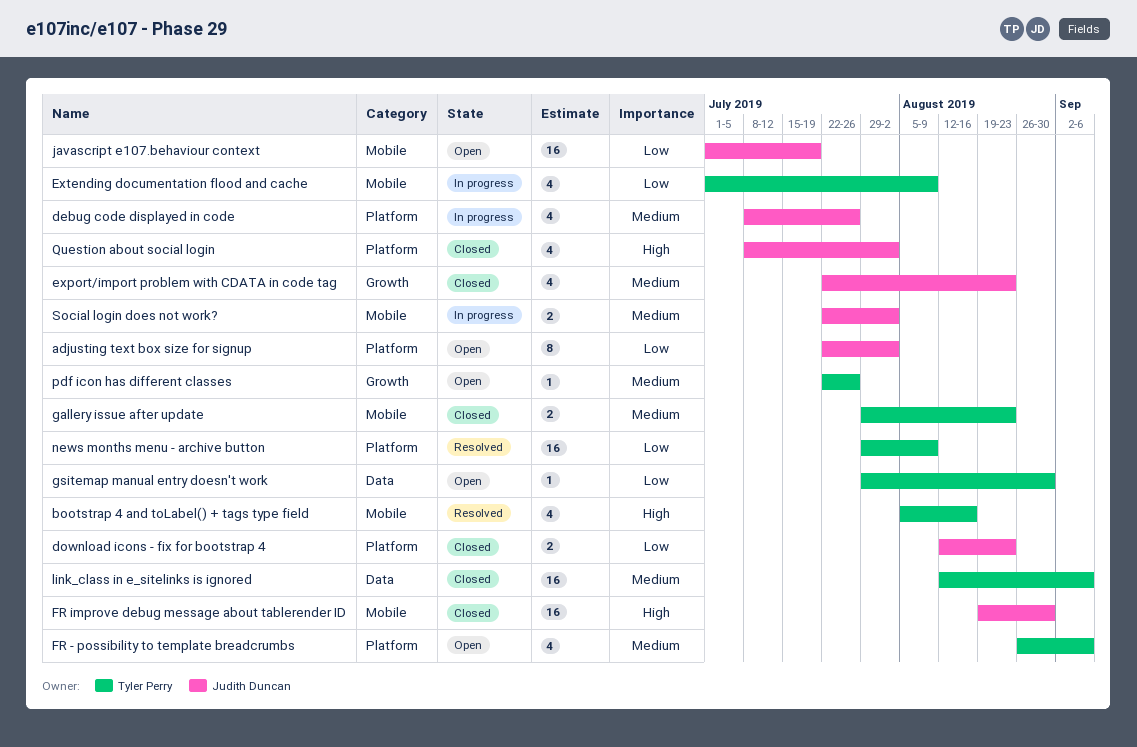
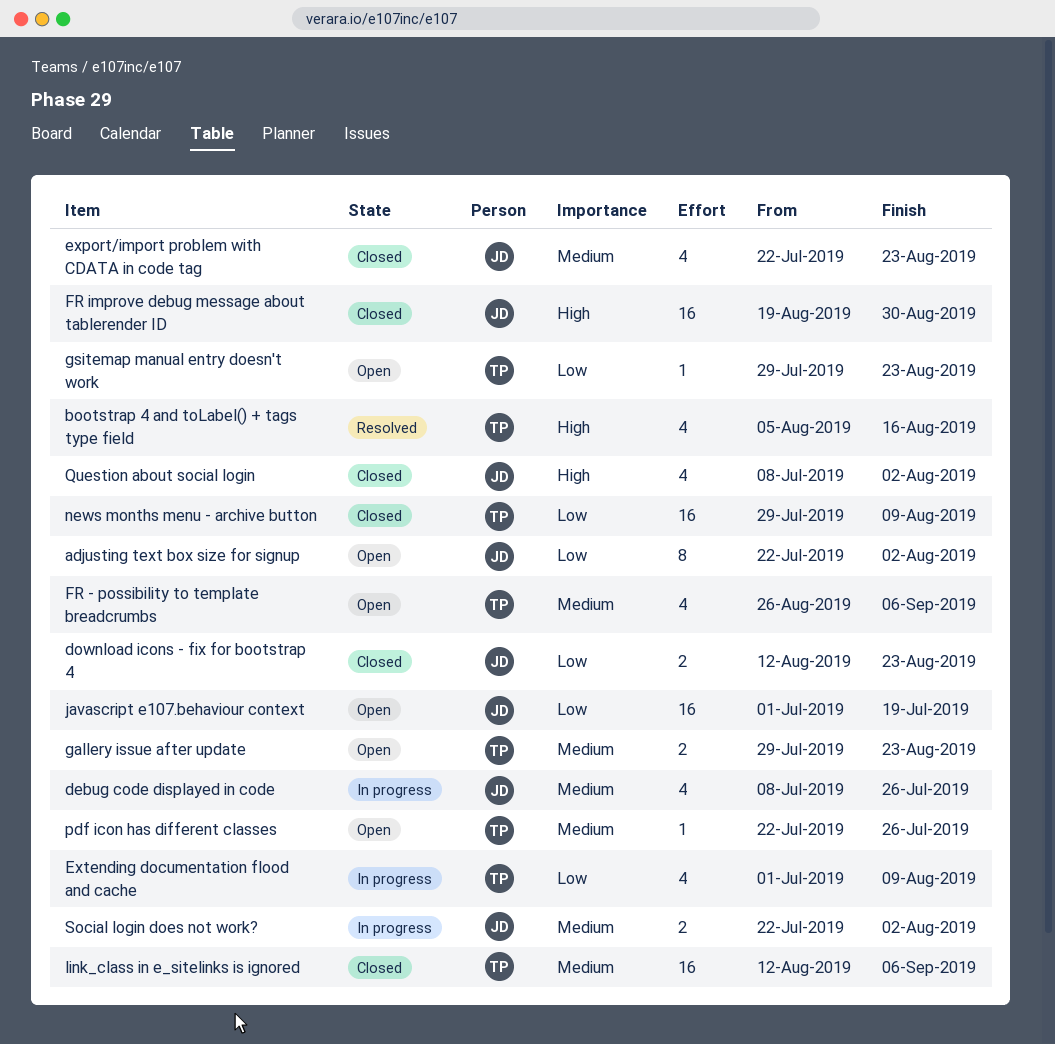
gallery issue after update, status: Closed -> Open
gsitemap manual entry doesn't work, due: Aug 30 -> Aug 23
news months menu - archive button, status: Resolved -> Closed

